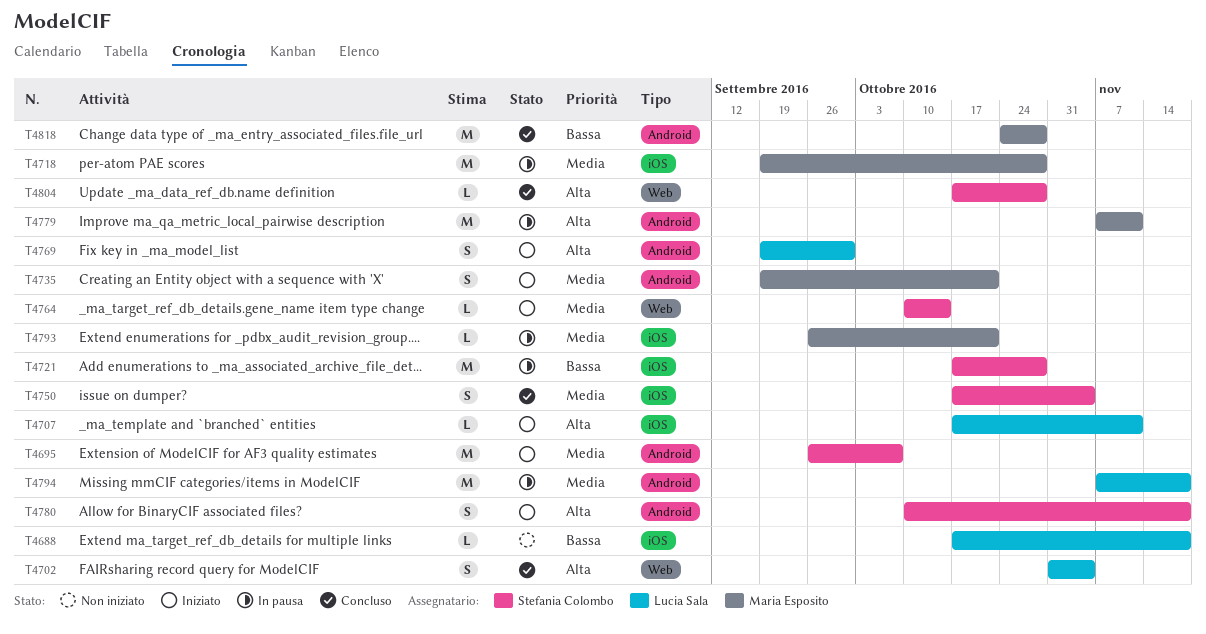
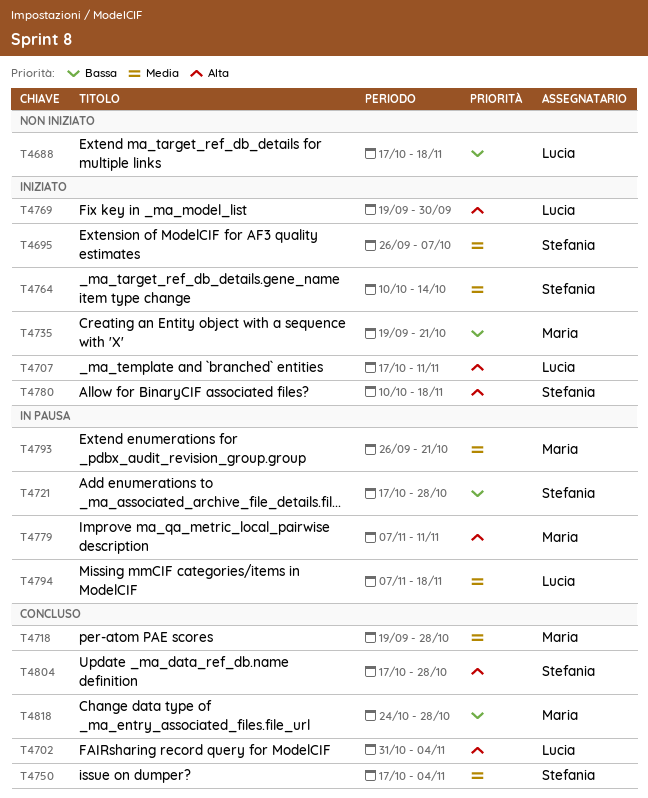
T4718, status: In pausa -> Concluso
T4735, priority: Media -> Bassa

